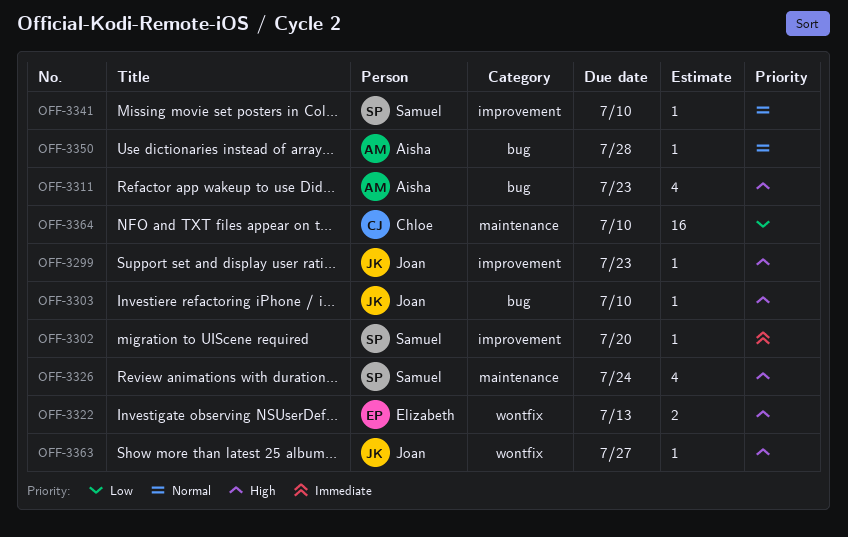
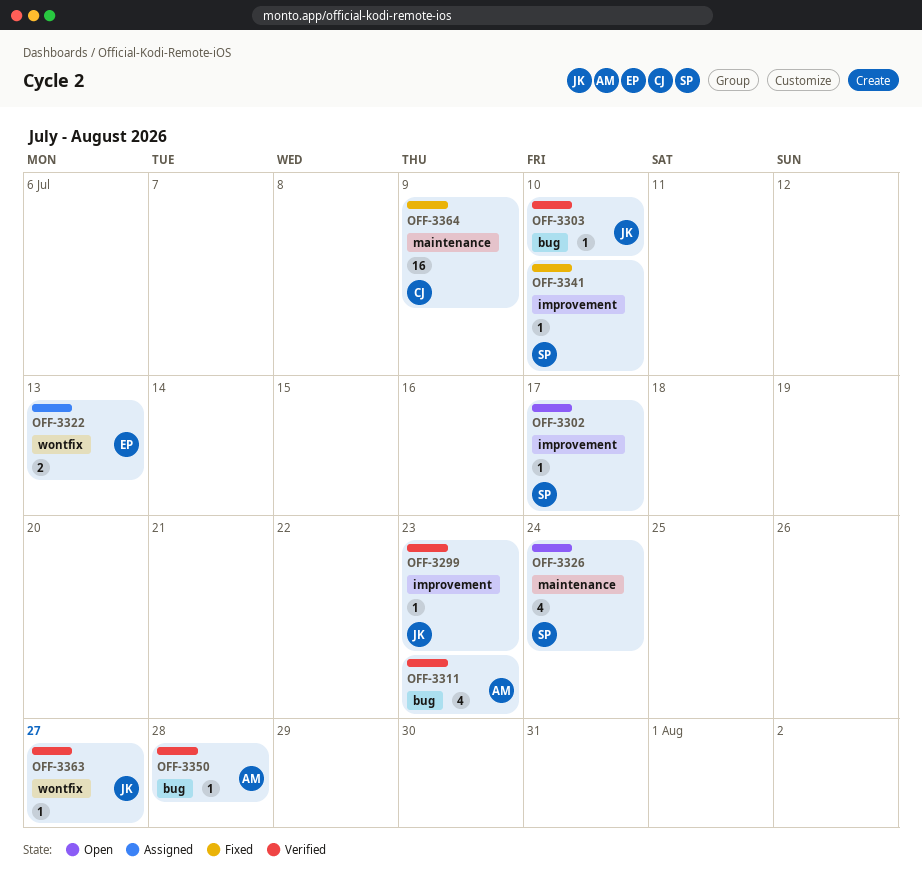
OFF-3302, due: Jul 20 -> Jul 17
OFF-3364, due: Jul 10 -> Jul 9

